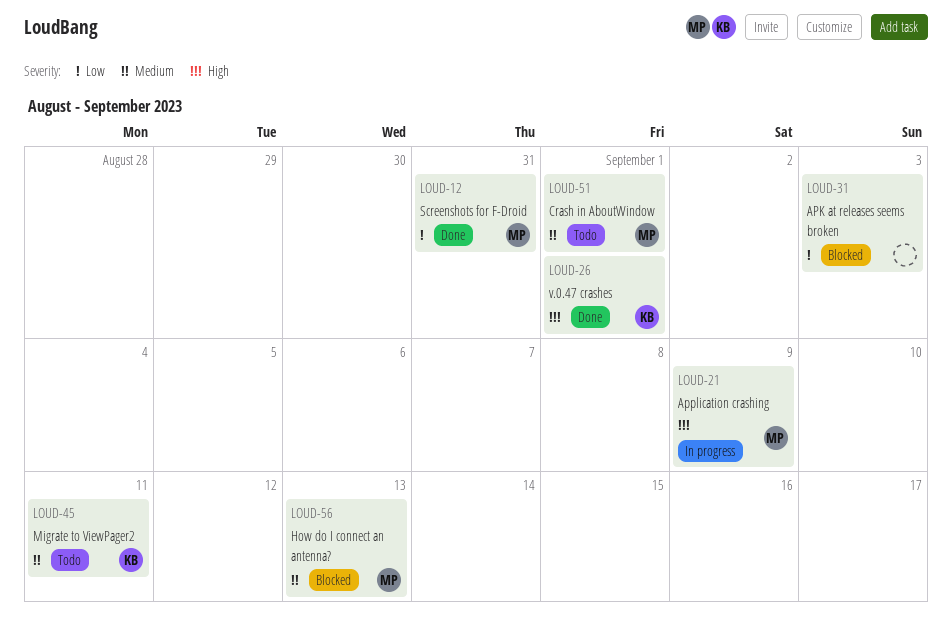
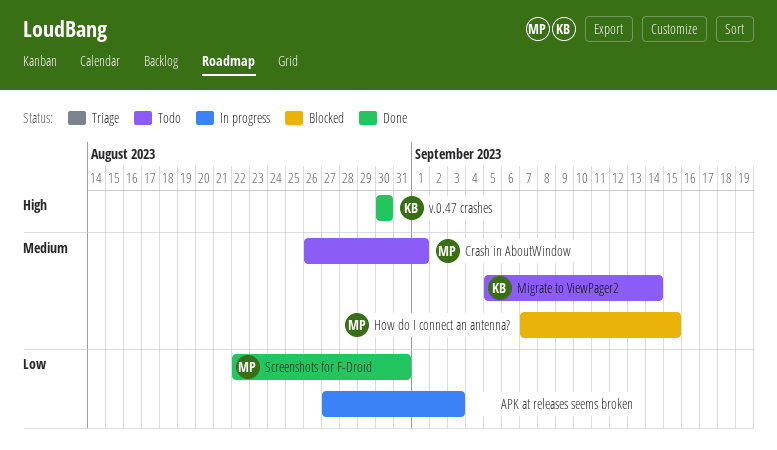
APK at releases seems broken, status: Blocked -> In progress
Application crashing: present -> none
How do I connect an antenna?, due: Sep 13 -> Sep 15
Migrate to ViewPager2, due: Sep 11 -> Sep 14
v.0.47 crashes, due: Sep 1 -> Aug 30

